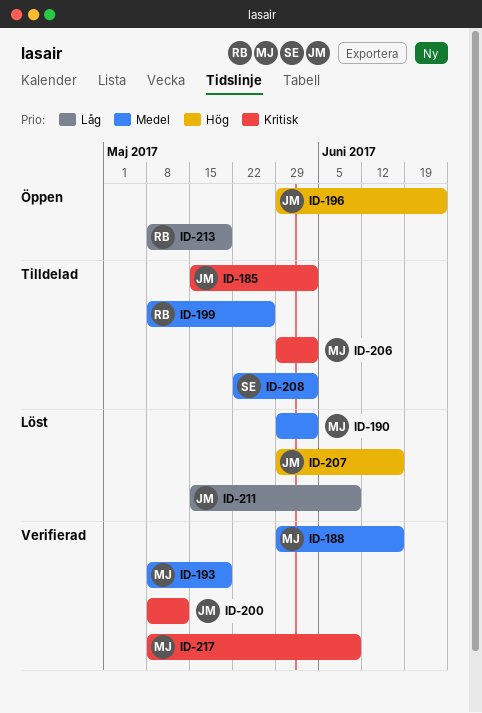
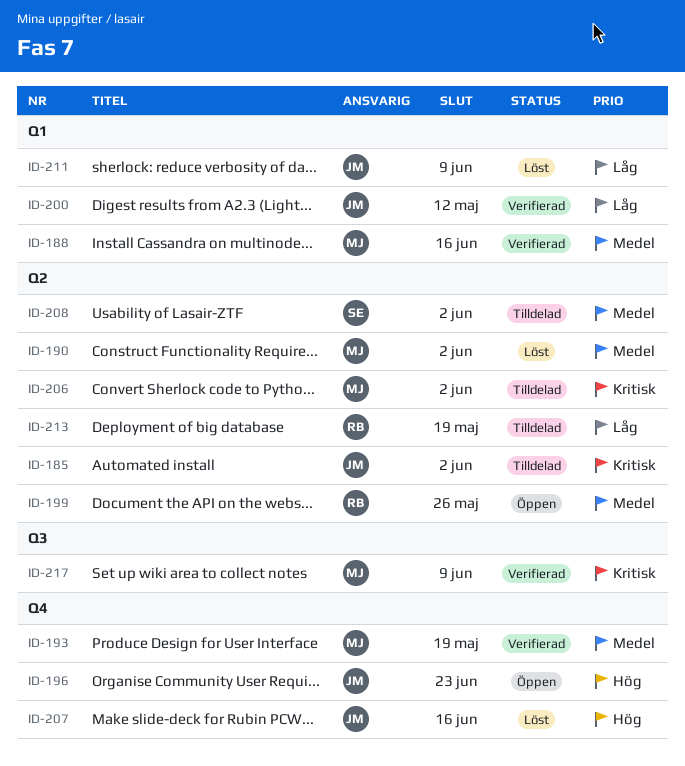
ID-199, status: Tilldelad -> Öppen
ID-200, priority: Kritisk -> Låg
ID-213, status: Öppen -> Tilldelad

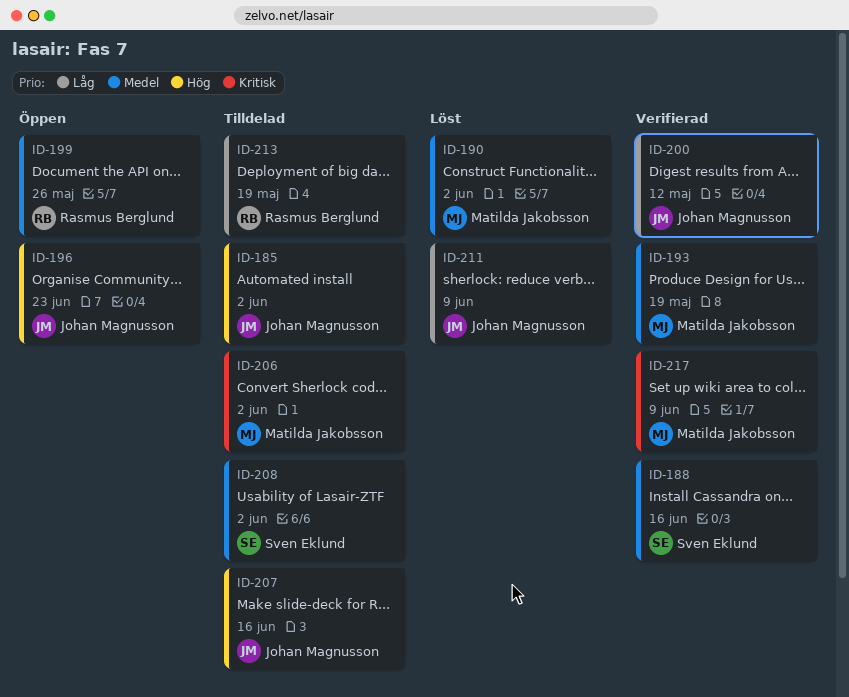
ID-185, priority: Kritisk -> Hög
ID-188, owner: Matilda Jakobsson -> Sven Eklund
ID-207, status: Löst -> Tilldelad

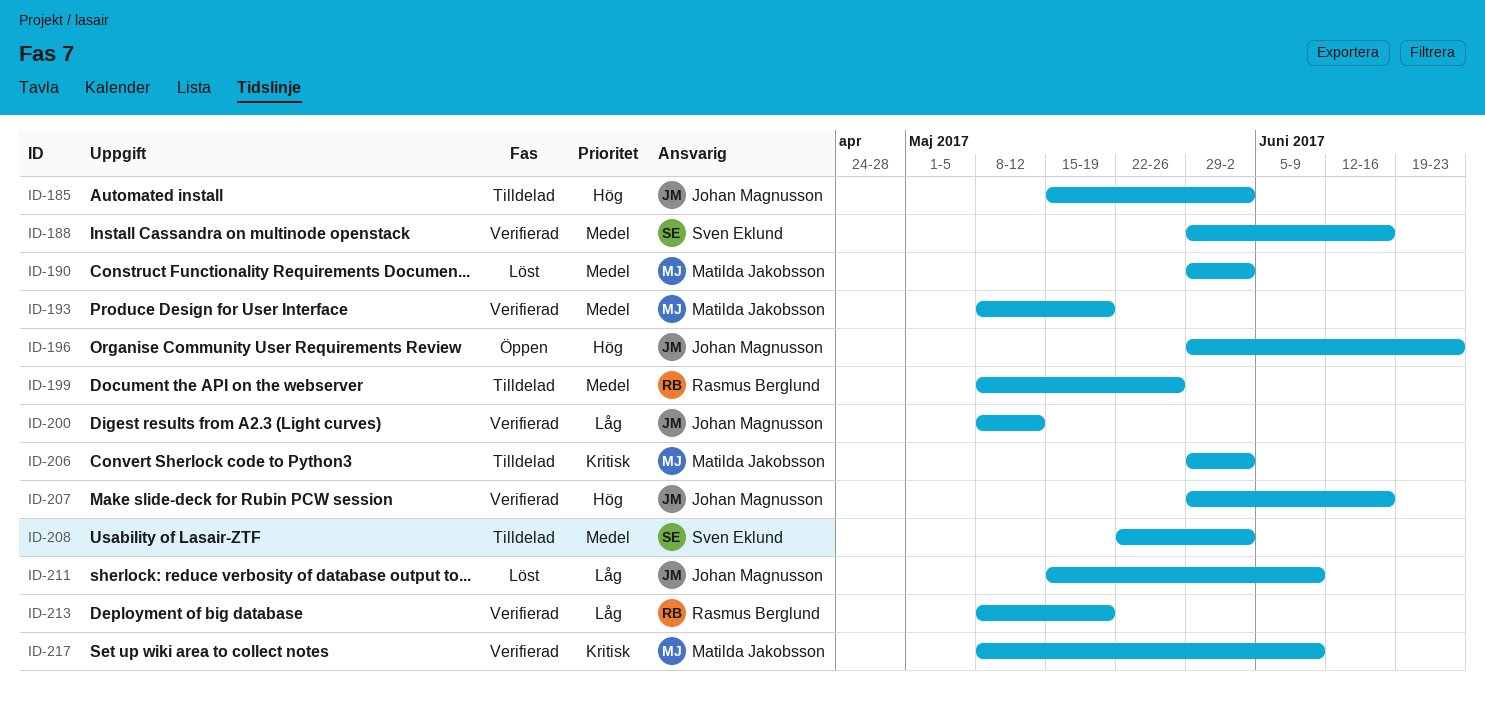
ID-199, status: Öppen -> Tilldelad
ID-207, status: Tilldelad -> Verifierad
ID-213, status: Tilldelad -> Verifierad

